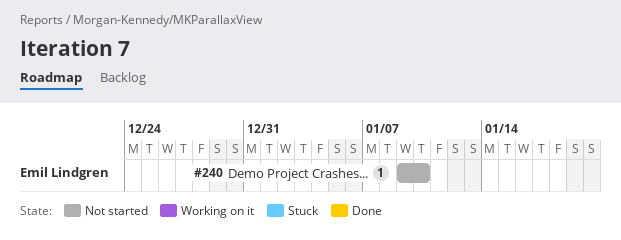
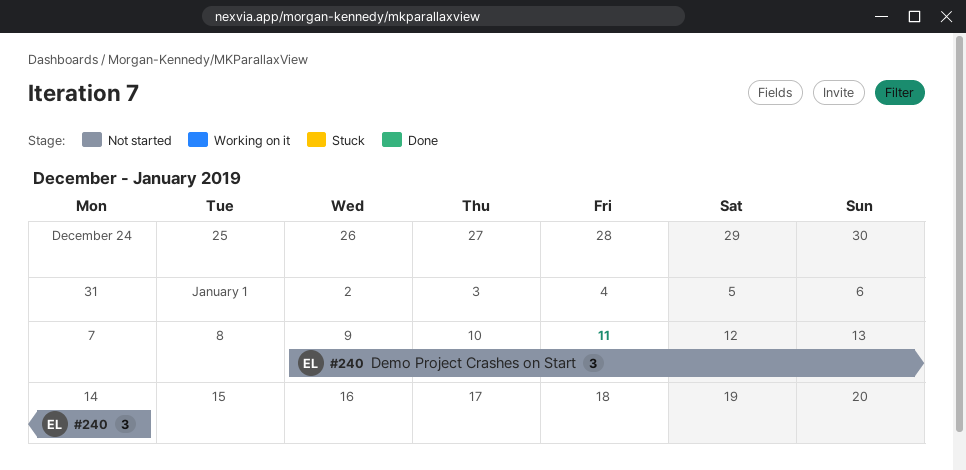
#240, estimate: 1 -> 3
#240, due: Jan 10 -> Jan 14

